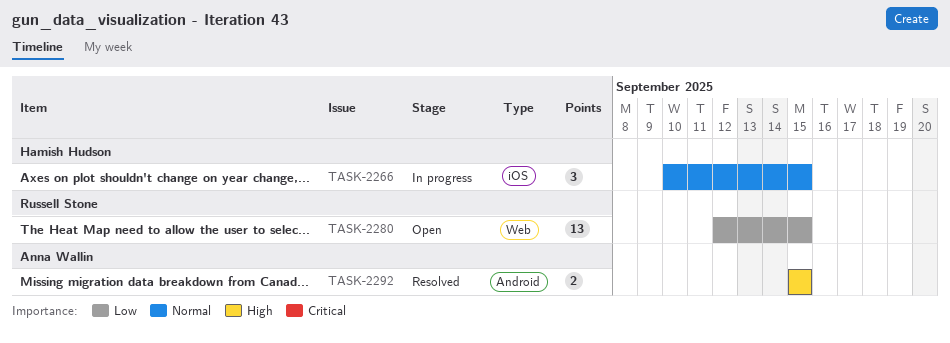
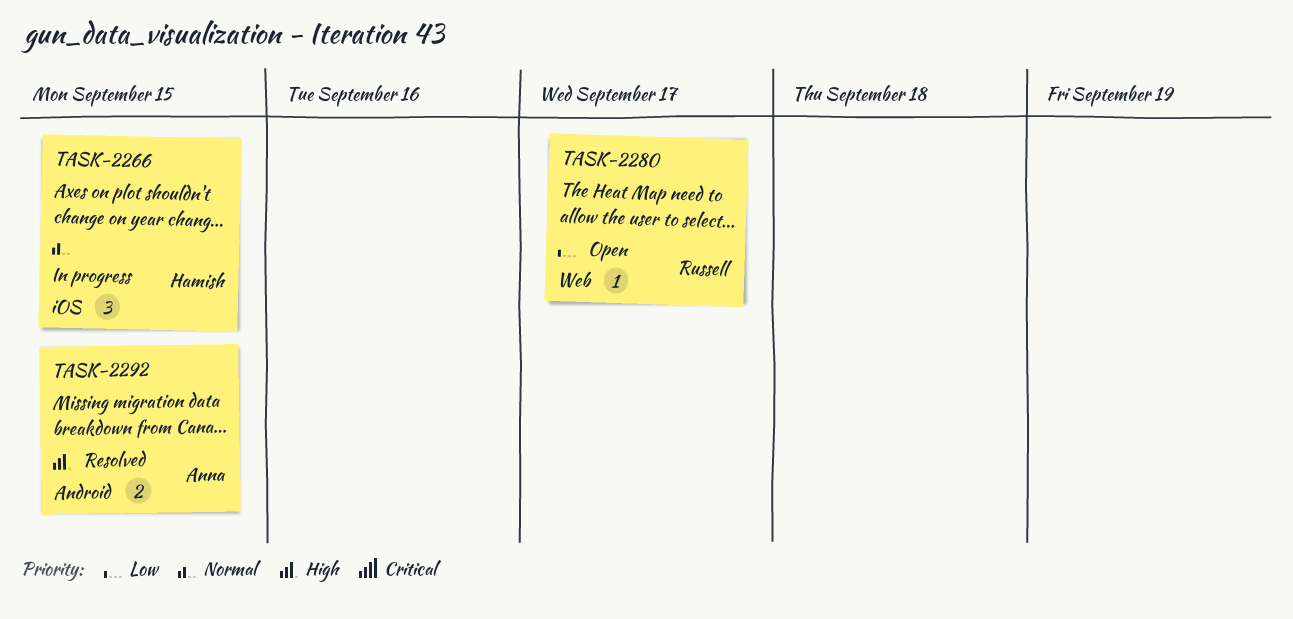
TASK-2280, estimate: 13 -> 1
TASK-2280, due: Sep 15 -> Sep 17

